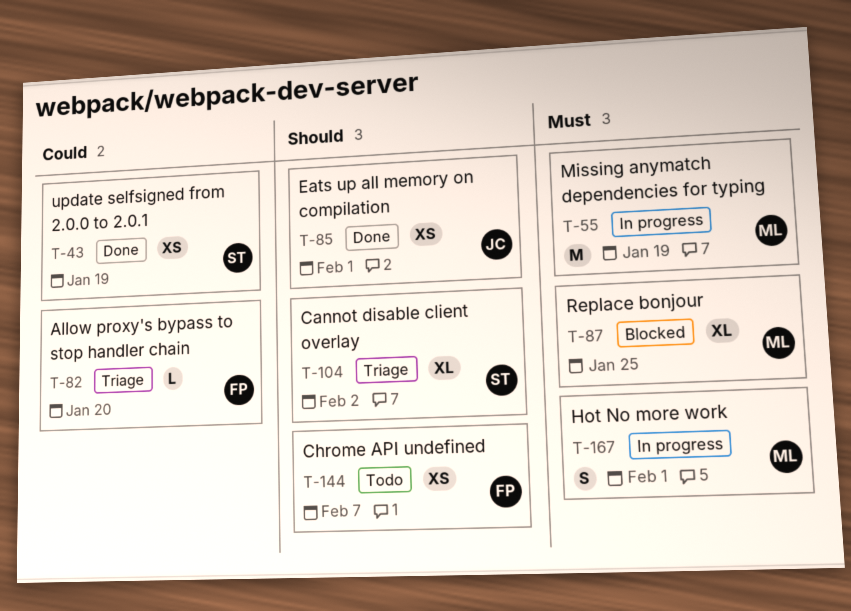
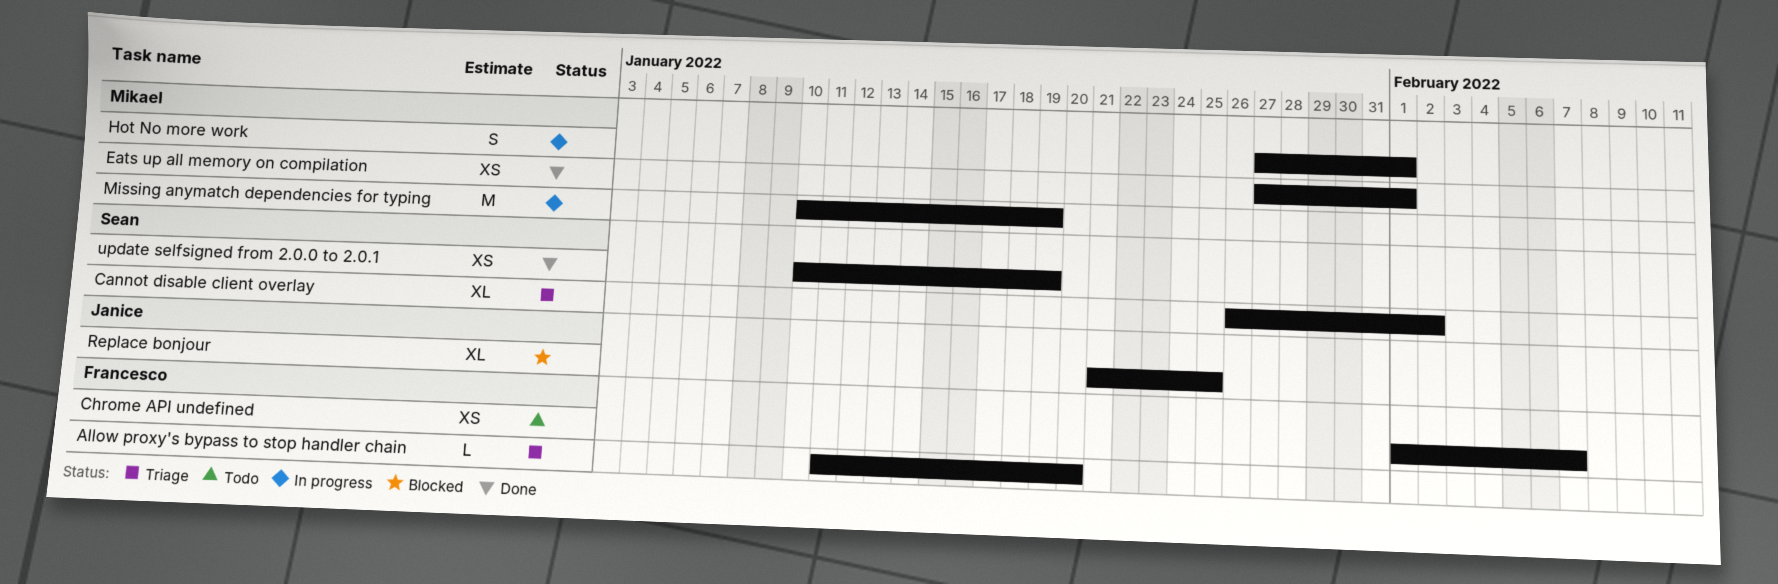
Eats up all memory on compilation, owner: Janice -> Mikael
Replace bonjour, owner: Mikael -> Janice

